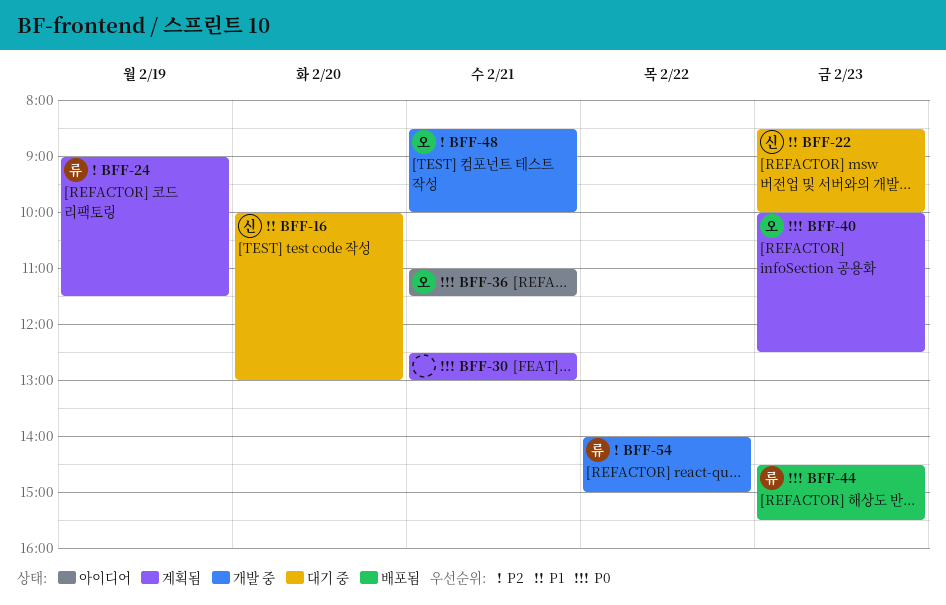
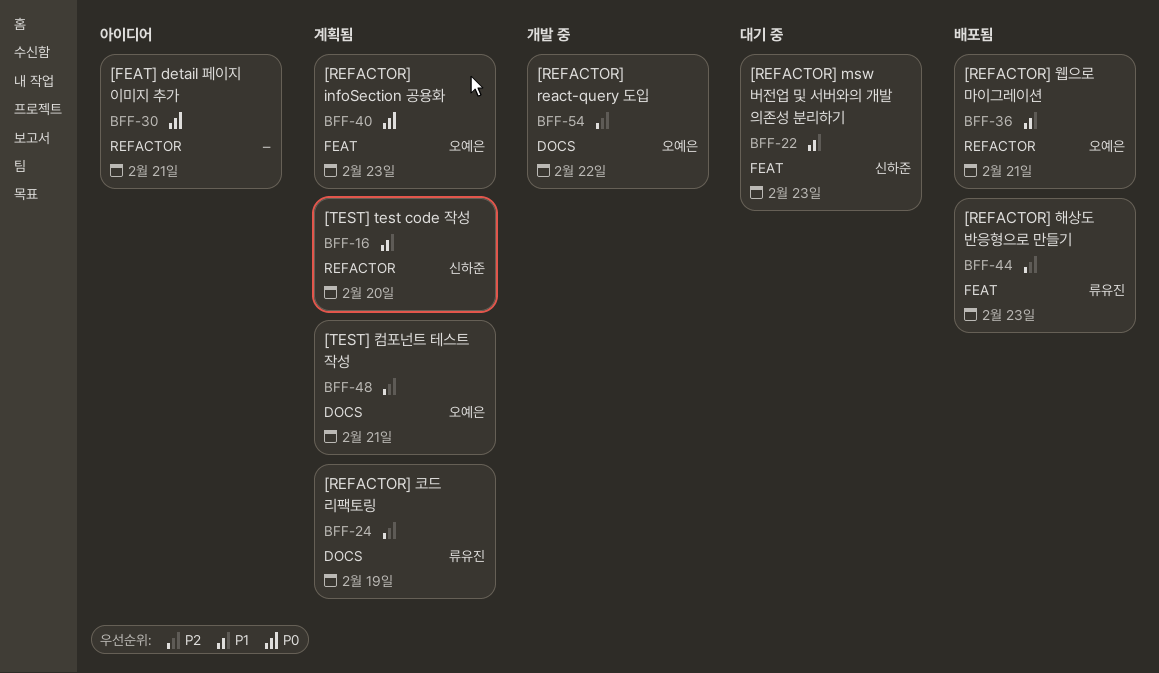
BFF-16, status: 대기 중 -> 계획됨
BFF-30, status: 계획됨 -> 아이디어
BFF-36, status: 아이디어 -> 배포됨
BFF-36, priority: P0 -> P1
BFF-44, priority: P0 -> P2
BFF-48, status: 개발 중 -> 계획됨
BFF-54, owner: 류유진 -> 오예은

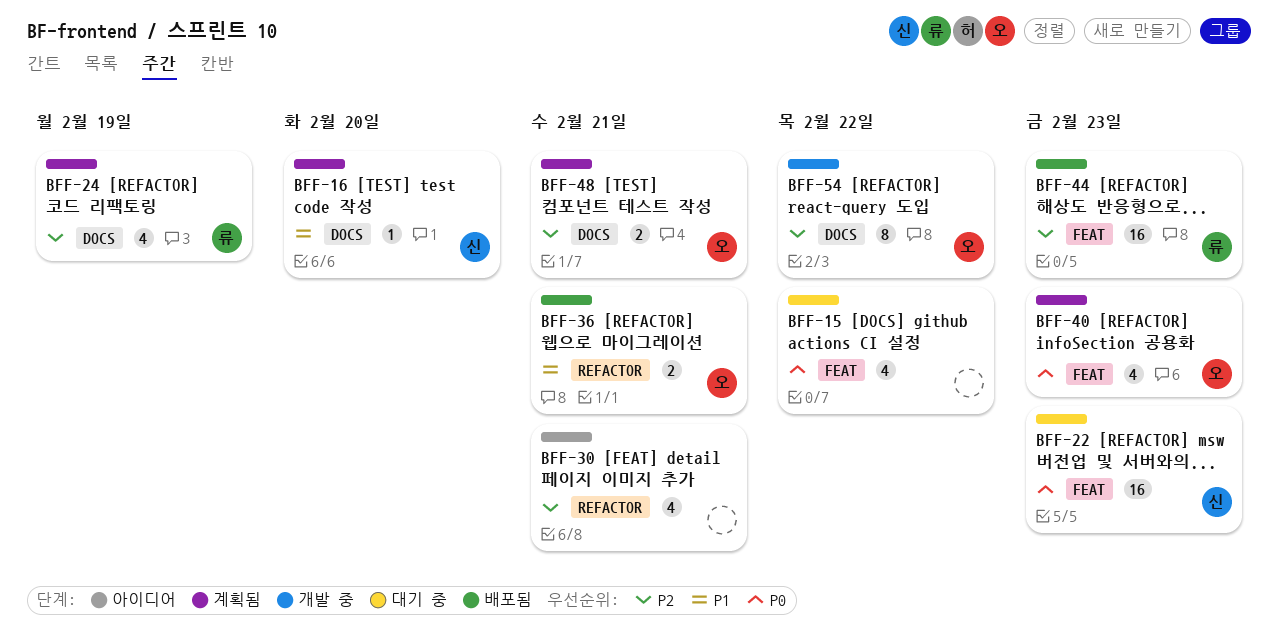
BFF-15: none -> present
BFF-16, label: REFACTOR -> DOCS
BFF-22, priority: P1 -> P0
BFF-30, priority: P0 -> P2

